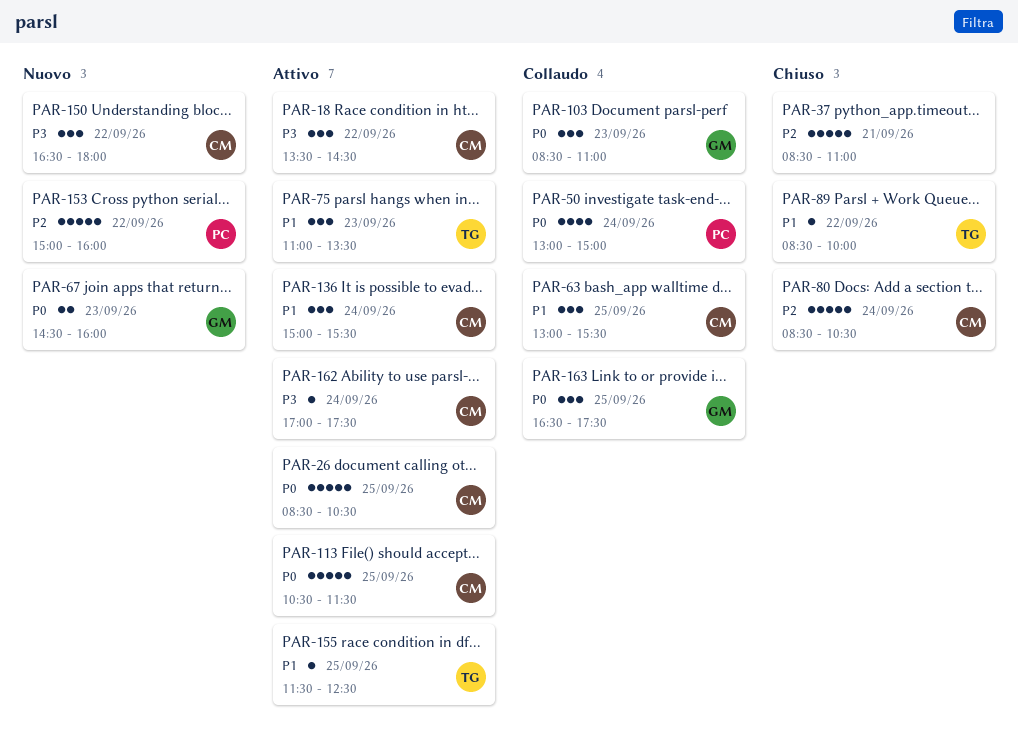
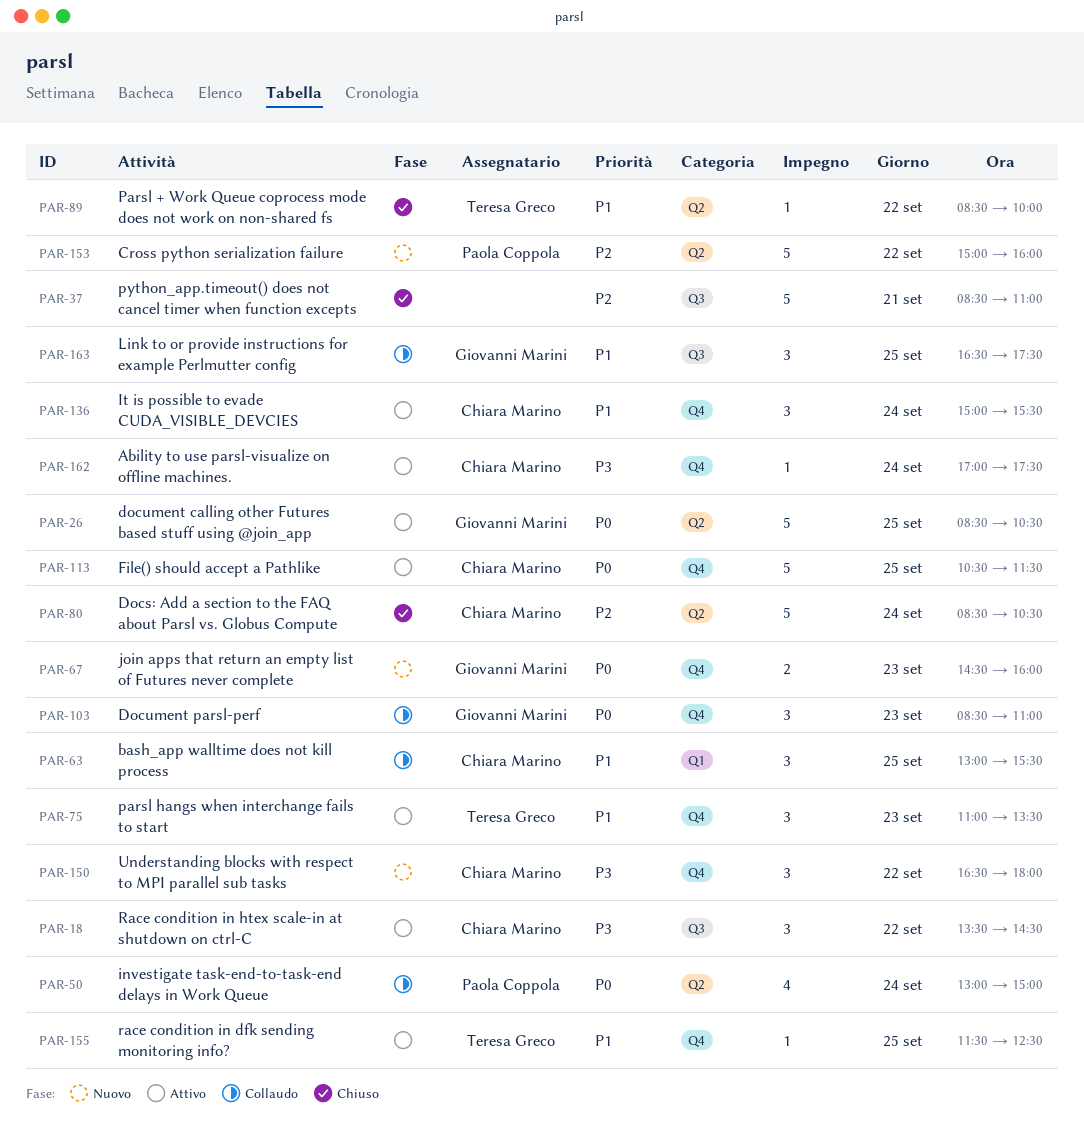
PAR-26, owner: Chiara Marino -> Giovanni Marini
PAR-163, priority: P0 -> P1

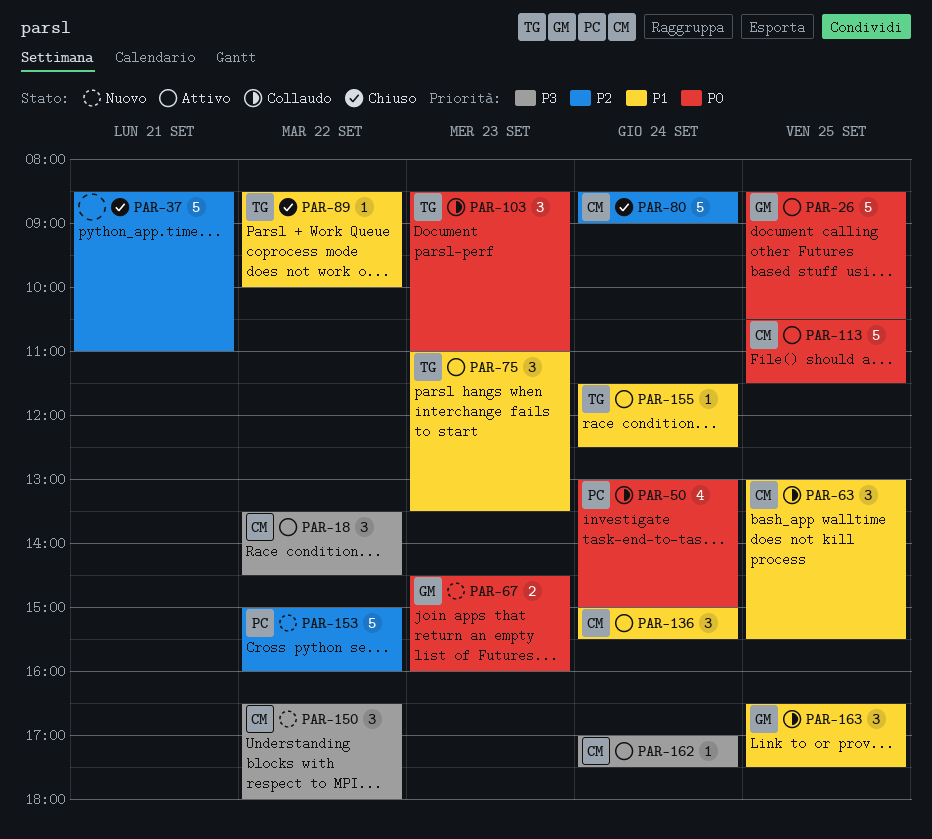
PAR-80, ends: 10:30 -> 09:00
PAR-103, owner: Giovanni Marini -> Teresa Greco
PAR-155, day: Sep 25 -> Sep 24

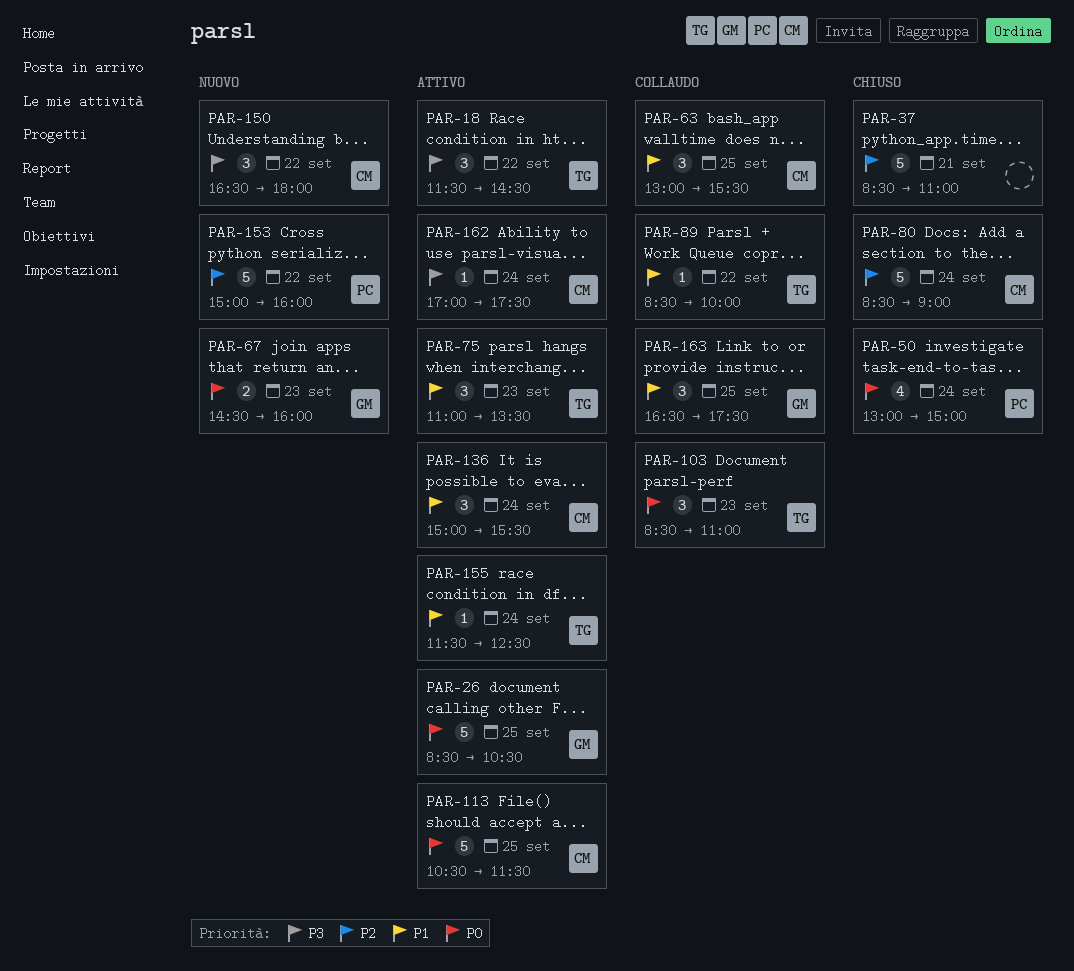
PAR-18, owner: CM -> TG
PAR-18, begins: 13:30 -> 11:30
PAR-50, status: Collaudo -> Chiuso
PAR-89, status: Chiuso -> Collaudo

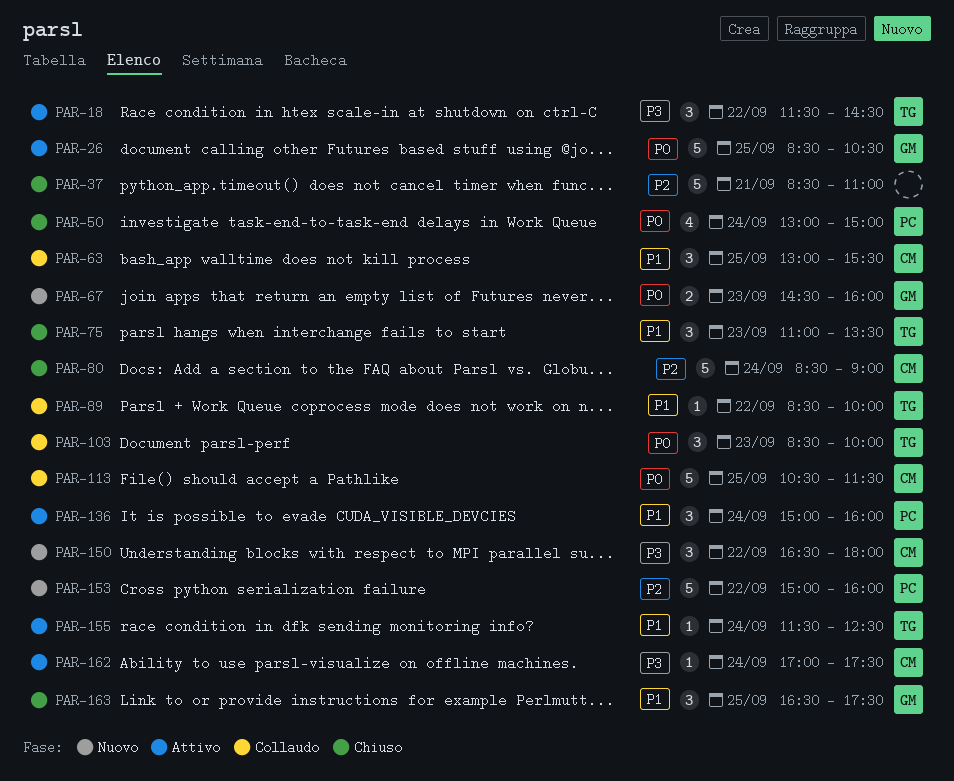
PAR-75, status: Attivo -> Chiuso
PAR-103, ends: 11:00 -> 10:00
PAR-113, status: Attivo -> Collaudo
PAR-136, owner: CM -> PC
PAR-136, ends: 15:30 -> 16:00
PAR-163, status: Collaudo -> Chiuso

